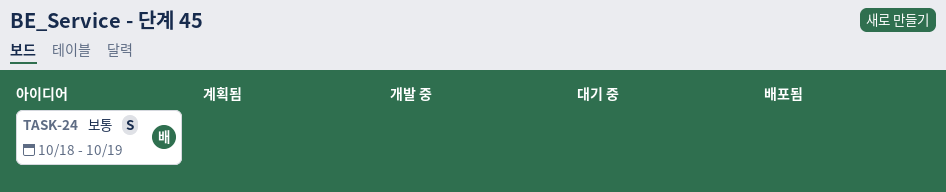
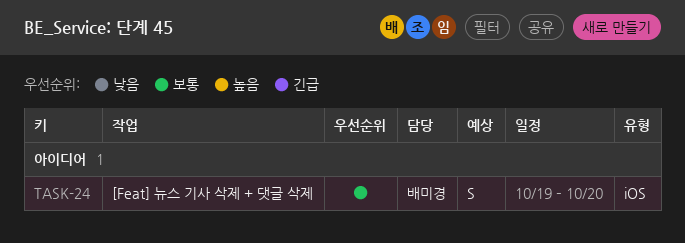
TASK-24, start: Oct 18 -> Oct 19
TASK-24, due: Oct 19 -> Oct 20

